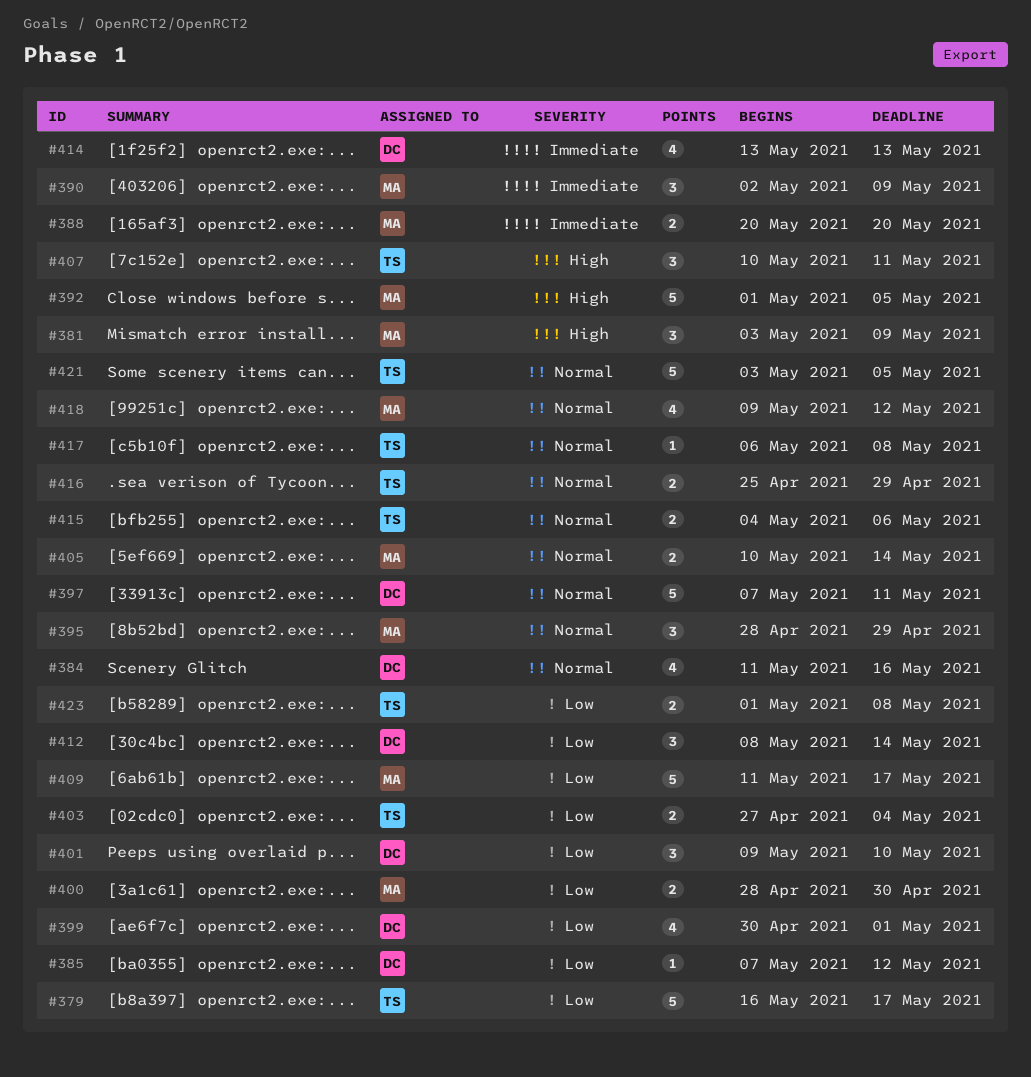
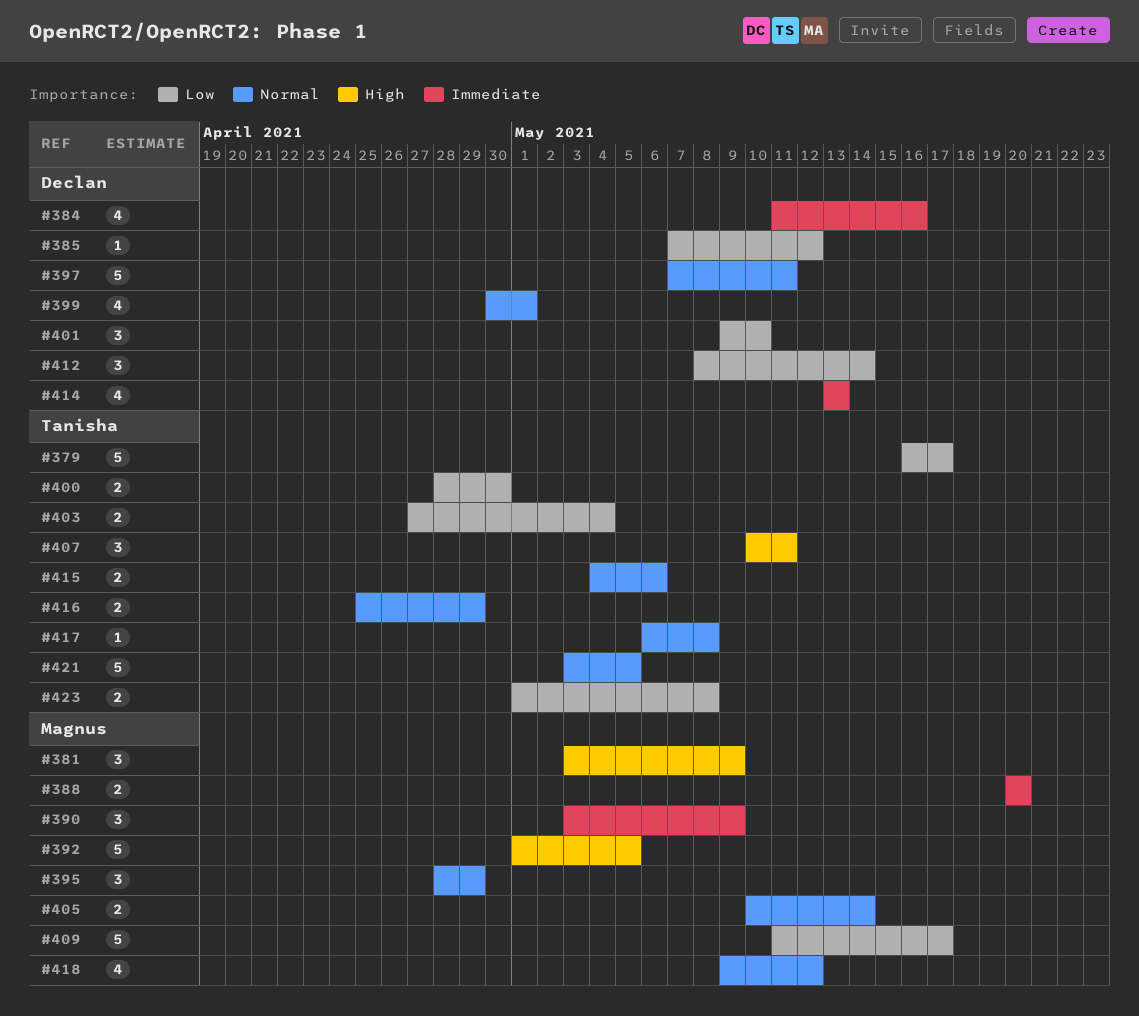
#384, priority: Normal -> Immediate
#390, start: May 2 -> May 3
#399, priority: Low -> Normal
#400, owner: Magnus -> Tanisha

